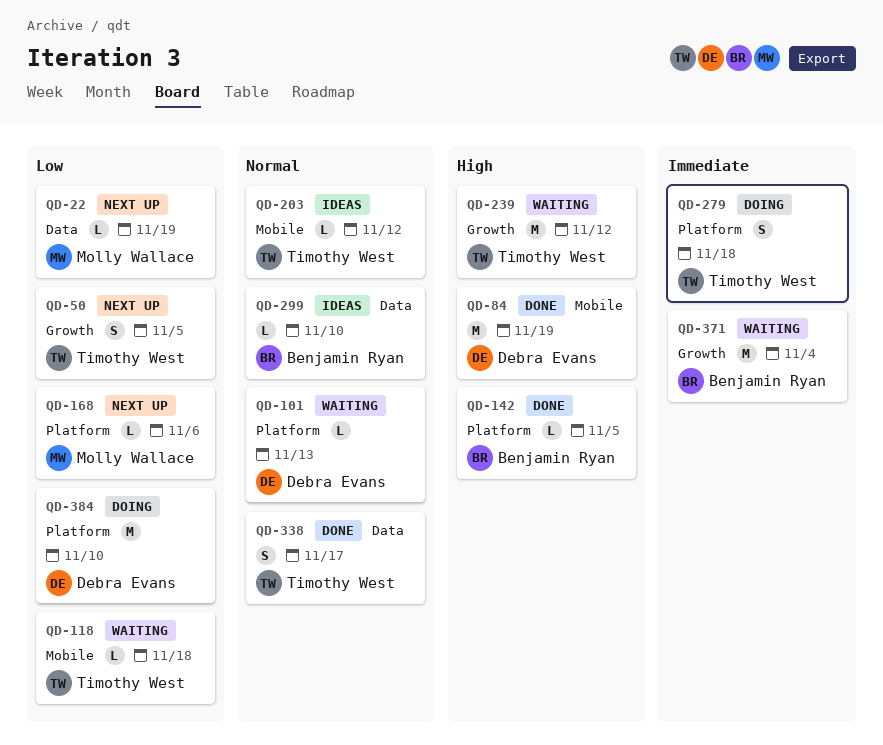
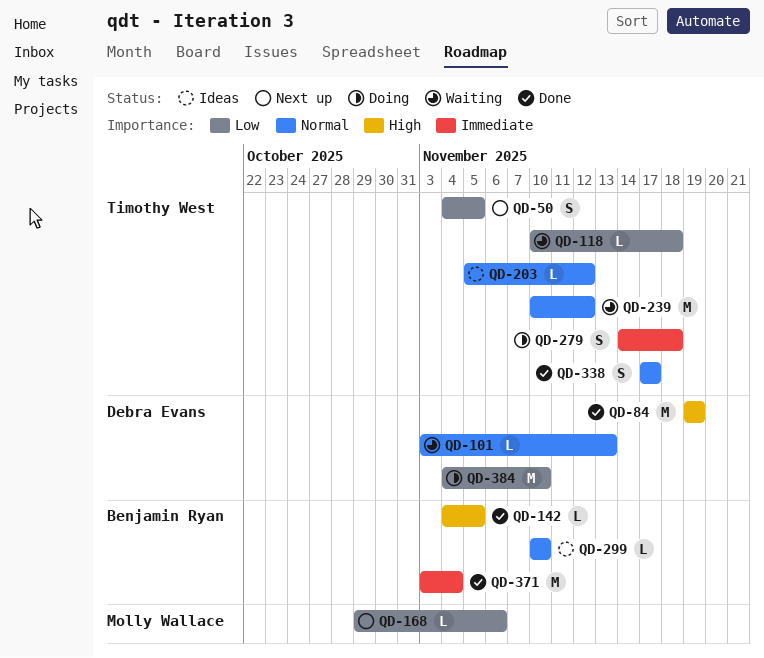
QD-22: present -> none
QD-239, priority: High -> Normal
QD-371, status: Waiting -> Done

